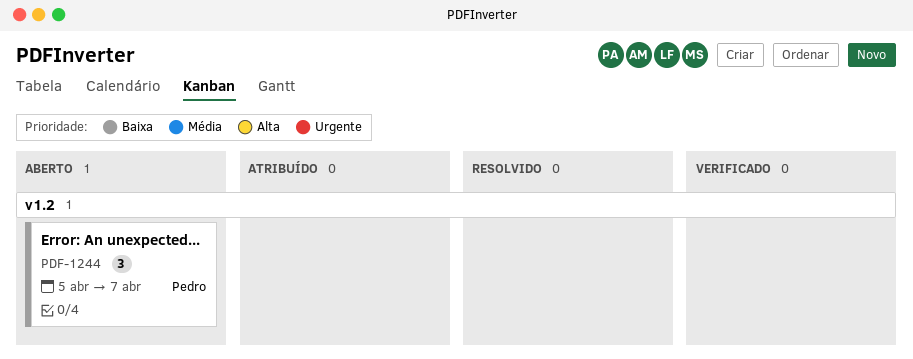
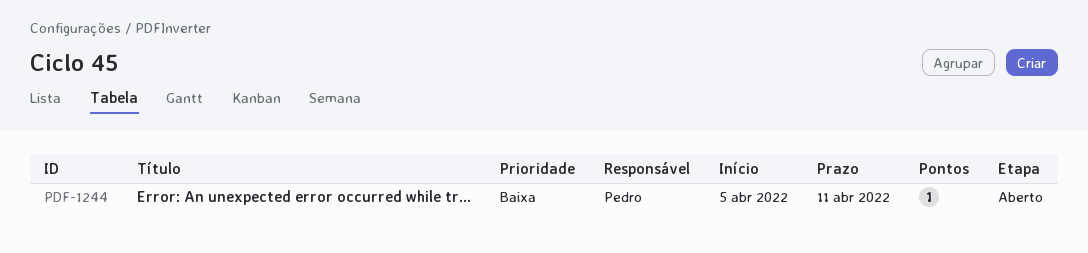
PDF-1244, estimate: 3 -> 1
PDF-1244, due: Apr 7 -> Apr 11

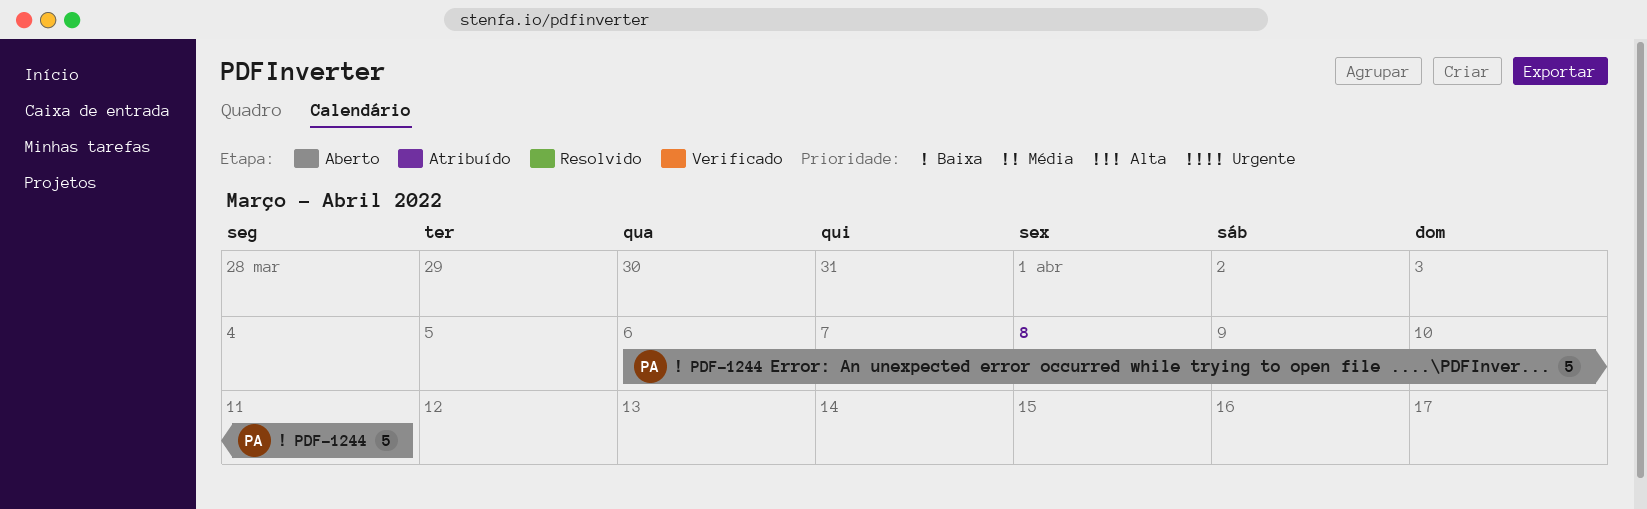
PDF-1244, estimate: 1 -> 5
PDF-1244, start: Apr 5 -> Apr 6

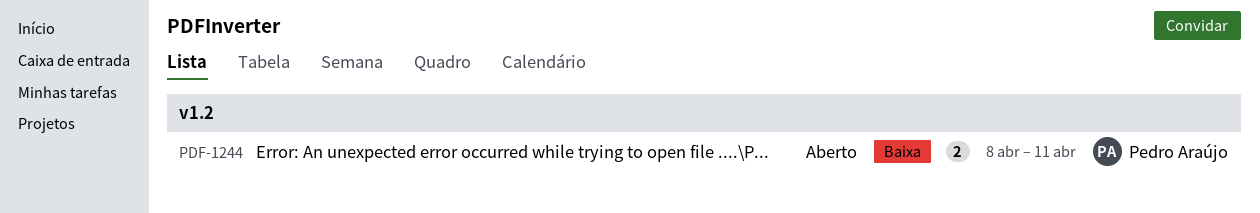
PDF-1244, estimate: 5 -> 2
PDF-1244, start: Apr 6 -> Apr 8

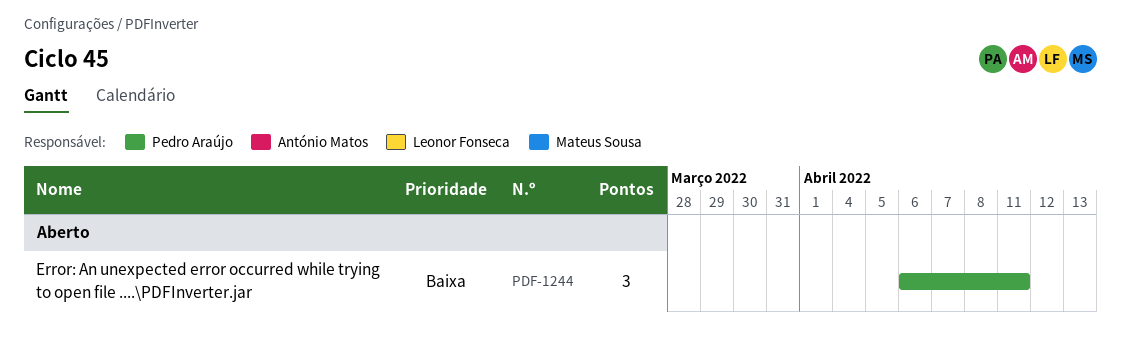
PDF-1244, estimate: 2 -> 3
PDF-1244, start: Apr 8 -> Apr 6

